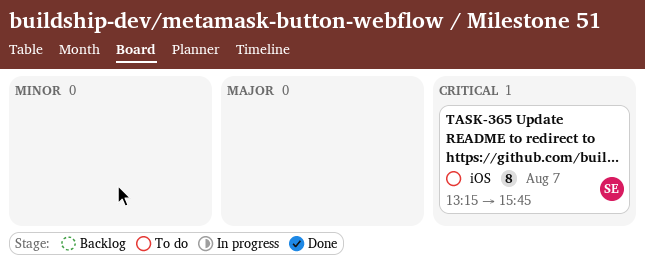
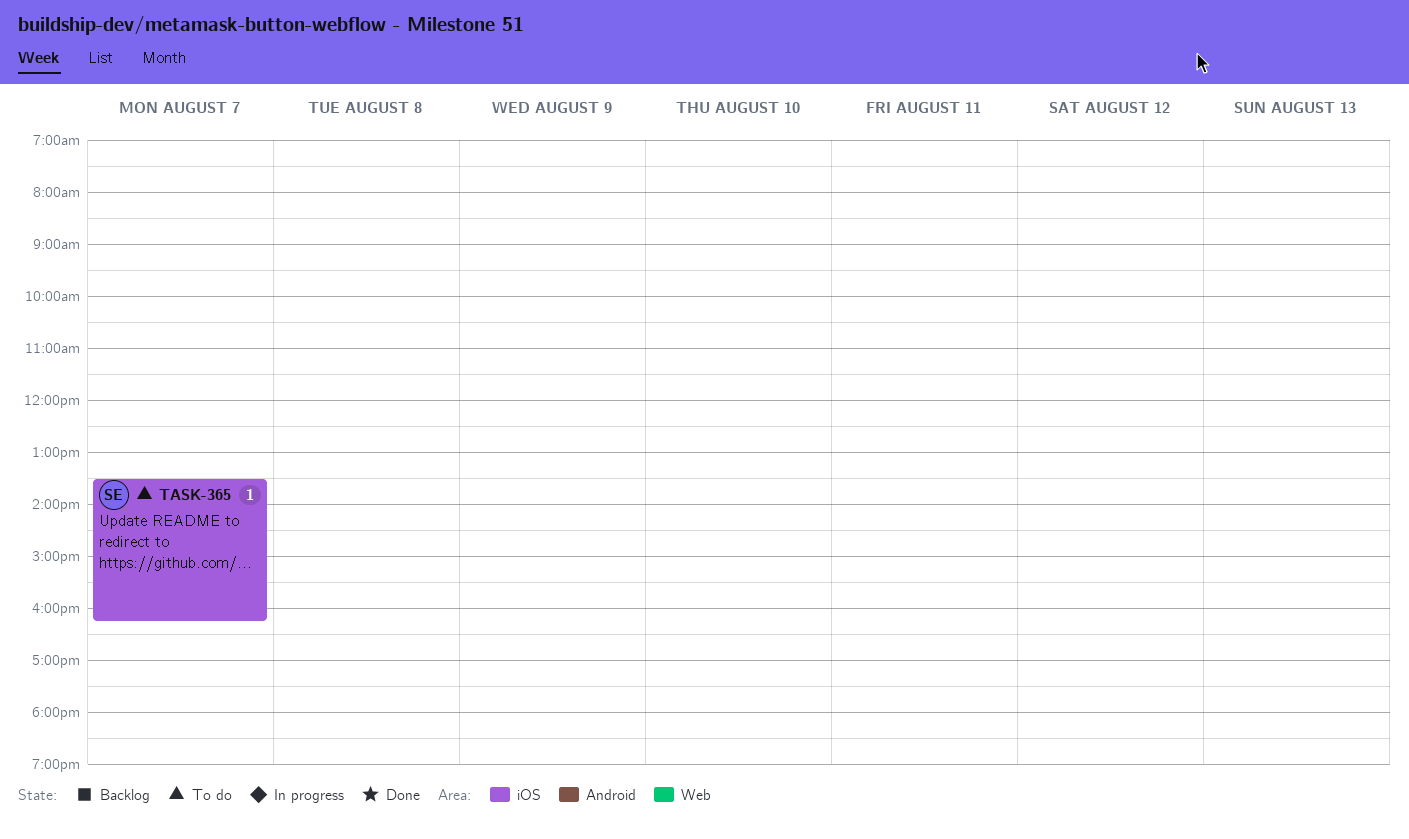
TASK-365, estimate: 8 -> 1
TASK-365, begins: 13:15 -> 13:30
TASK-365, ends: 15:45 -> 16:15

